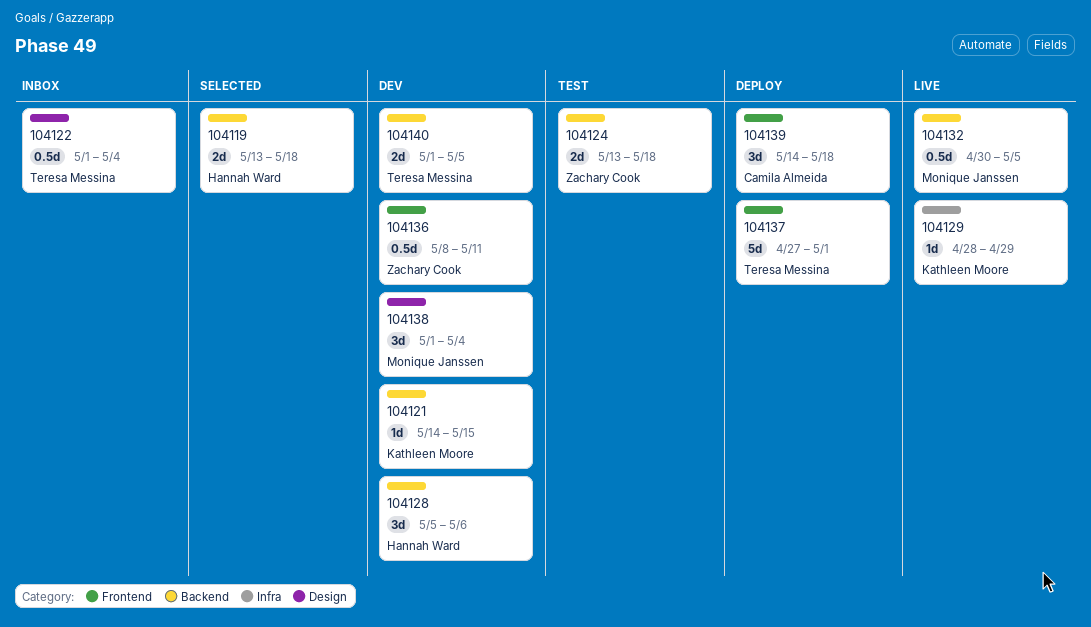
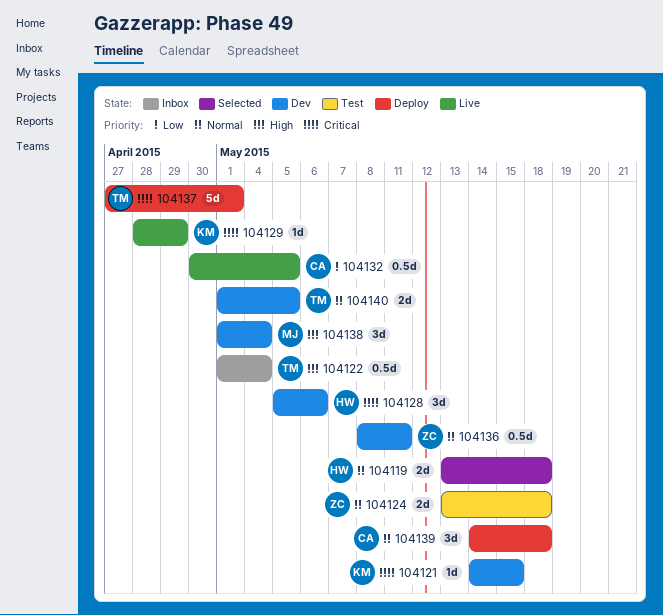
104132, owner: Monique Janssen -> Camila Almeida

